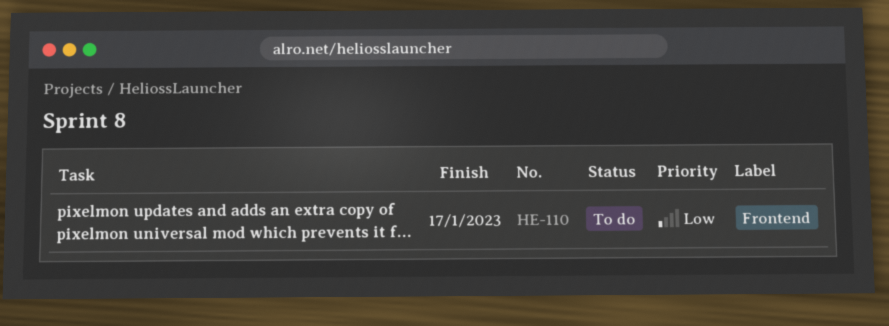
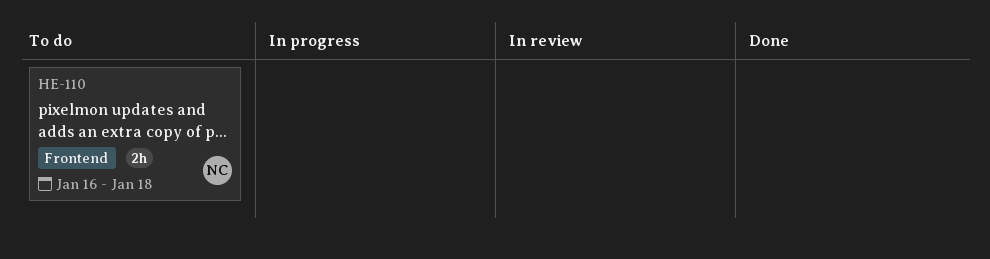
HE-110, due: Jan 17 -> Jan 18

